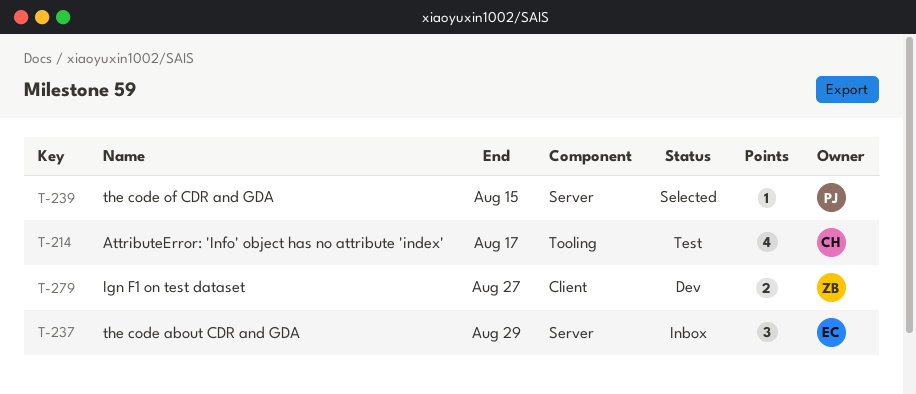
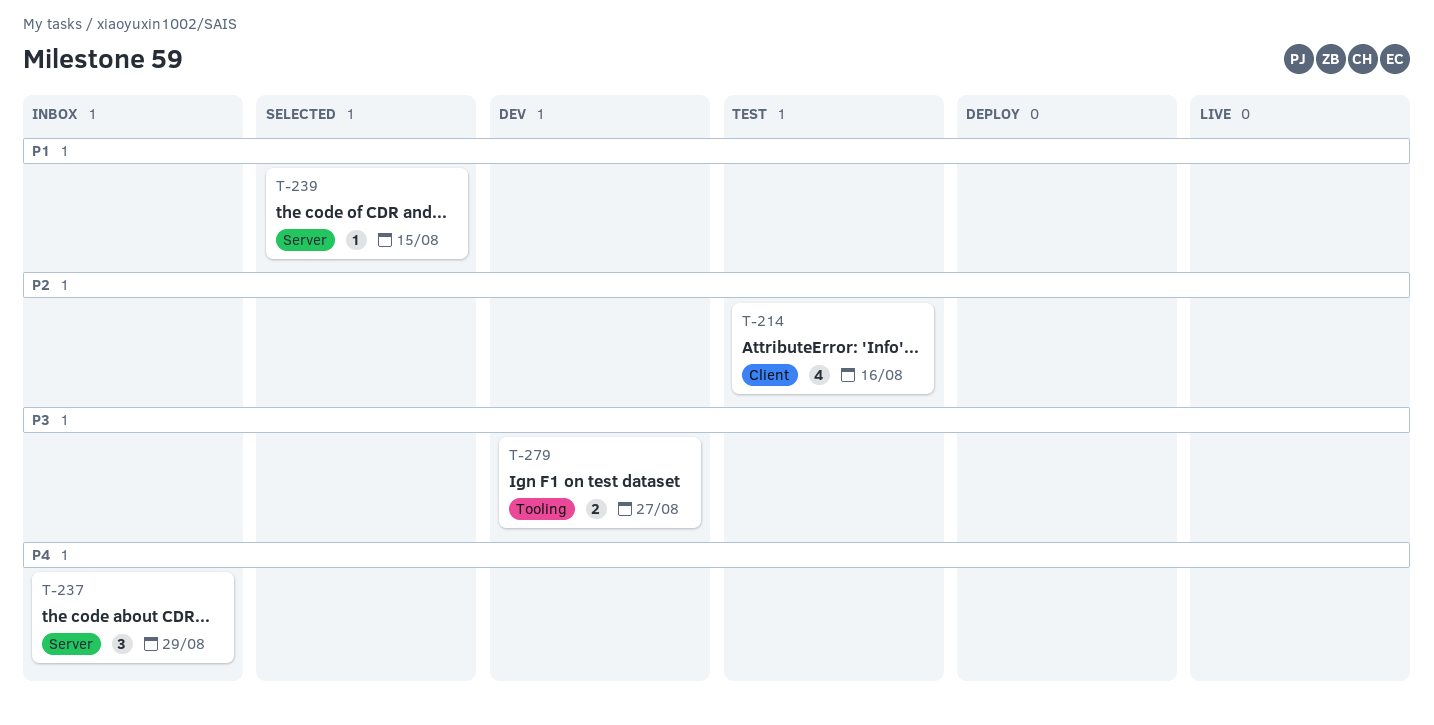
T-214, label: Tooling -> Client
T-214, due: Aug 17 -> Aug 16
T-279, label: Client -> Tooling

